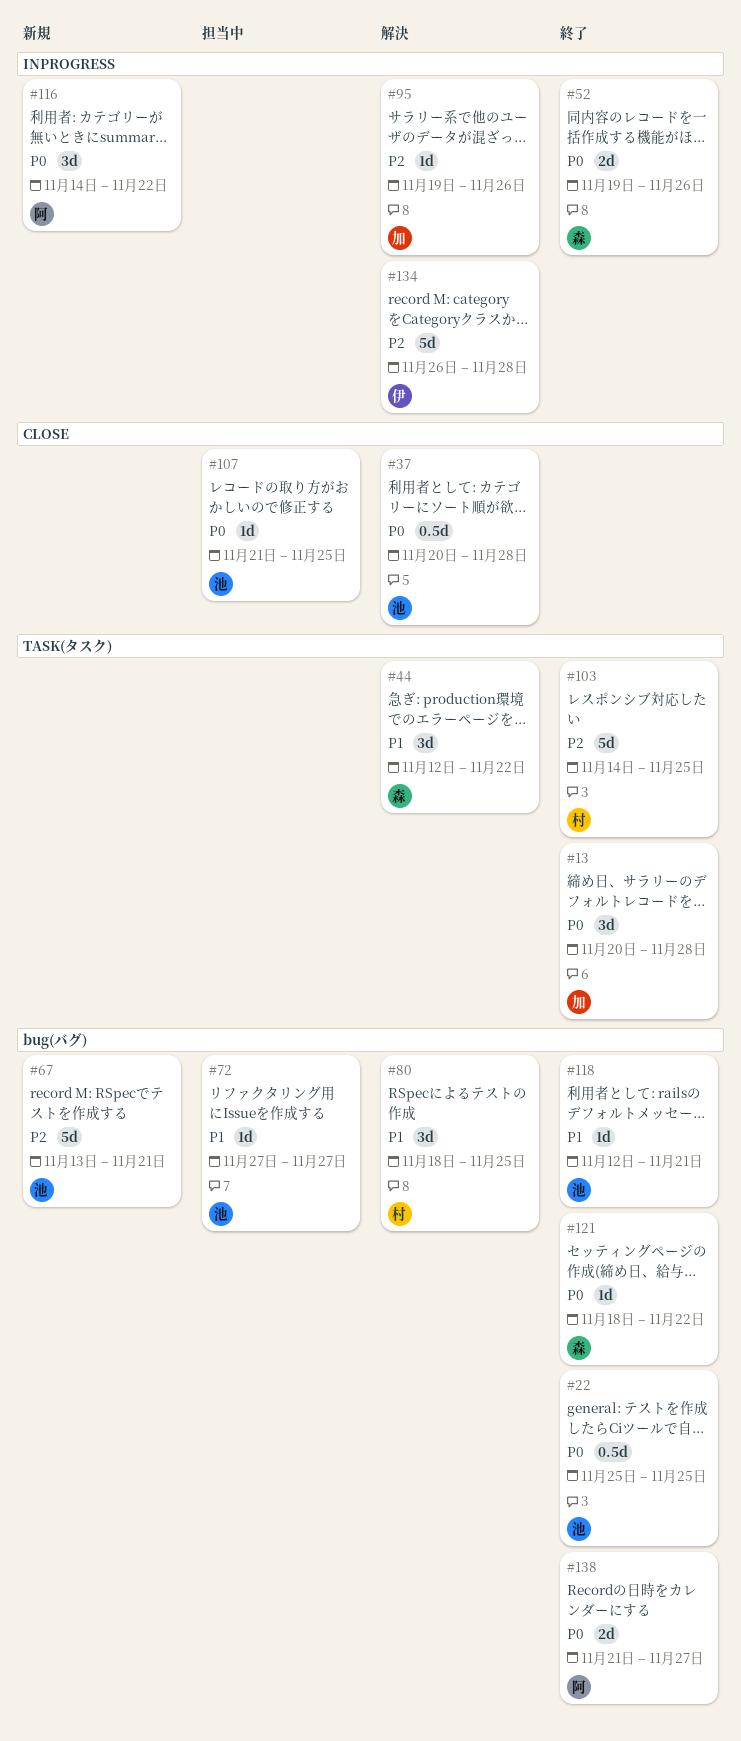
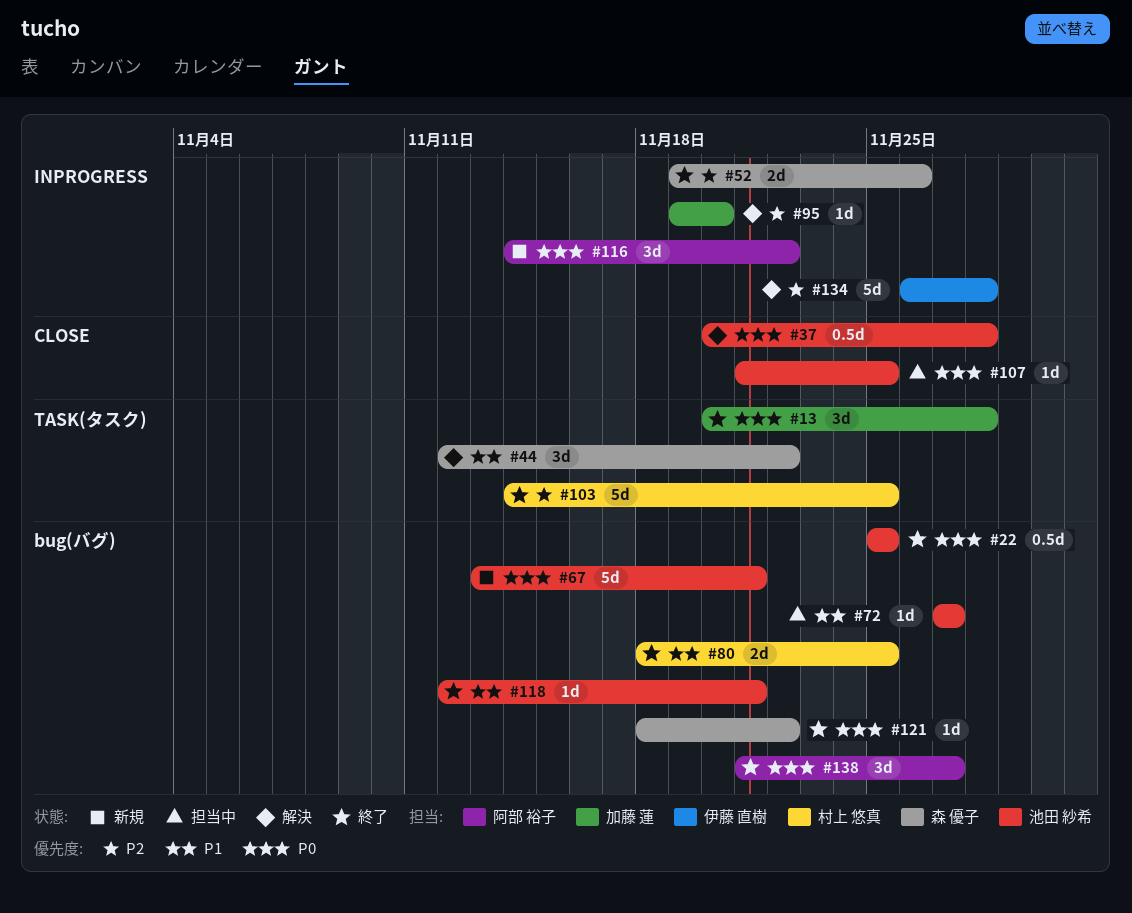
#52, priority: P0 -> P2
#67, priority: P2 -> P0
#80, status: 解決 -> 終了
#80, estimate: 3d -> 2d
#95, due: Nov 26 -> Nov 20
#138, estimate: 2d -> 3d

